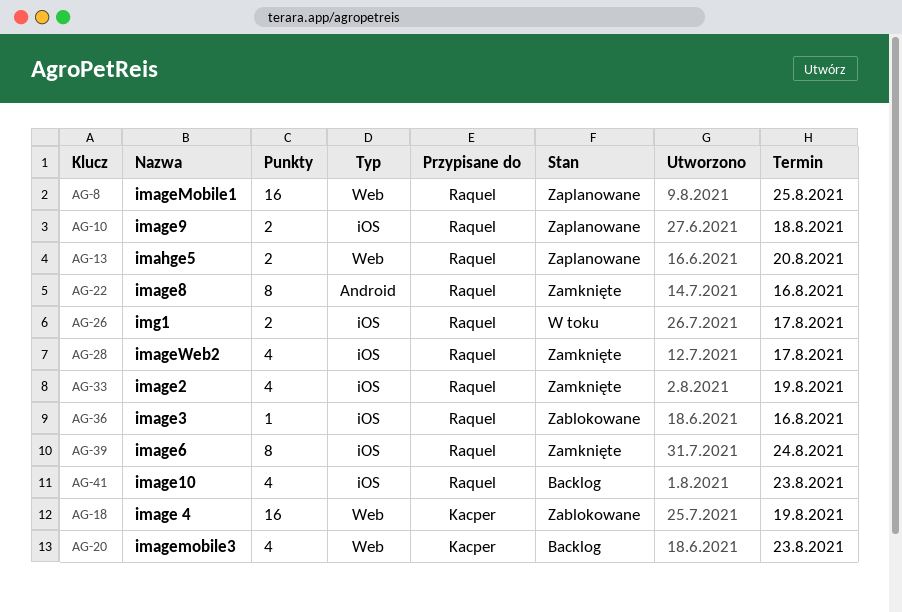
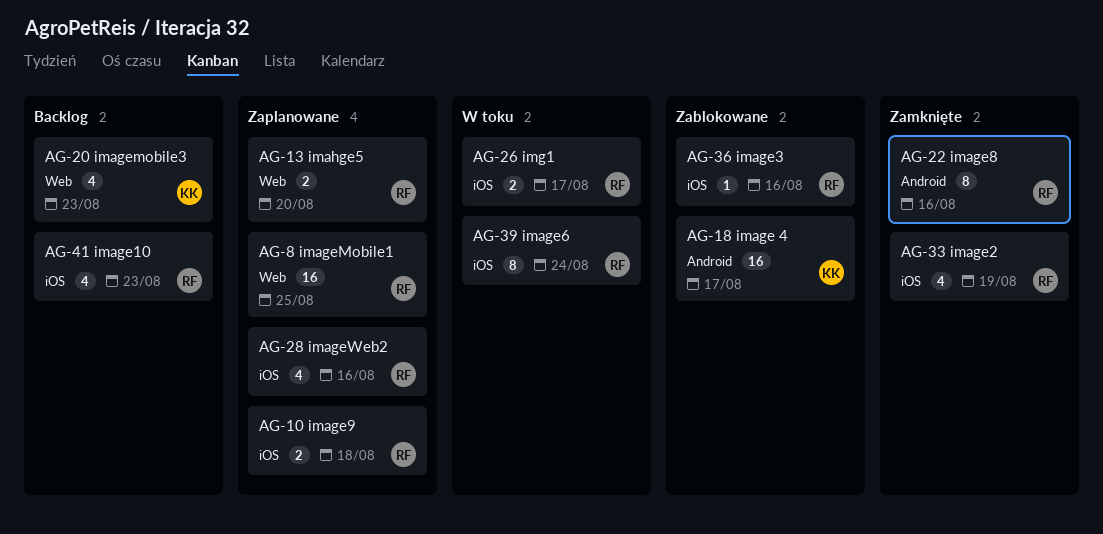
AG-18, label: Web -> Android
AG-18, due: Aug 19 -> Aug 17
AG-28, status: Zamknięte -> Zaplanowane
AG-28, due: Aug 17 -> Aug 16
AG-39, status: Zamknięte -> W toku

